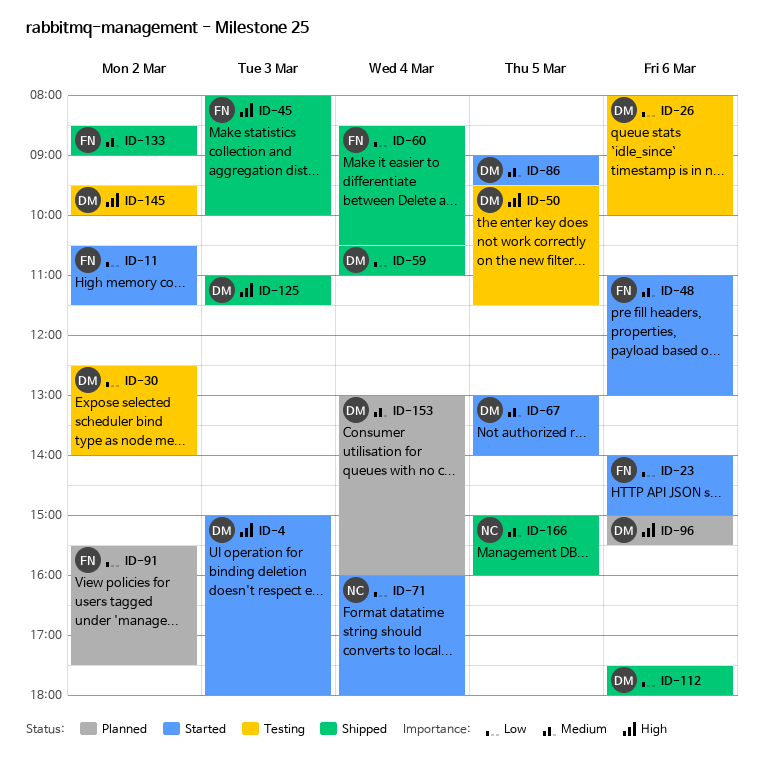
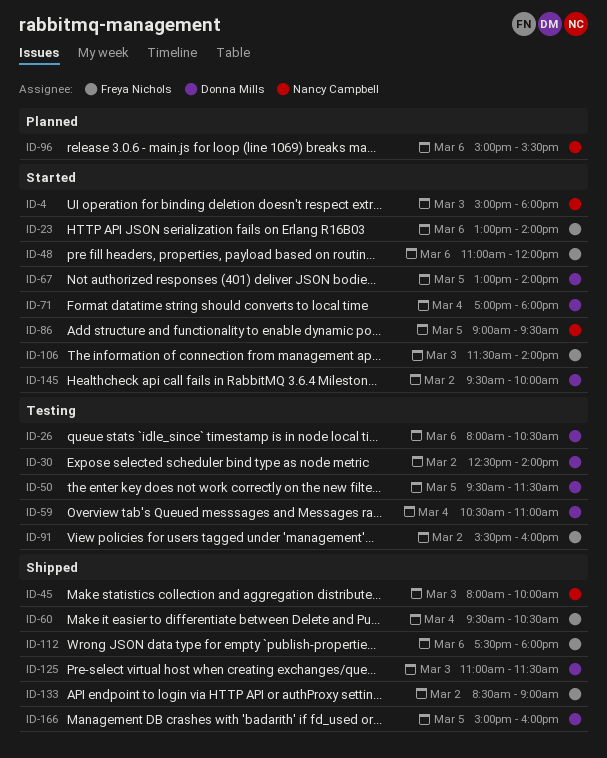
ID-4, owner: Donna Mills -> Nancy Campbell
ID-11: present -> none
ID-23, begins: 14:00 -> 13:00
ID-23, ends: 15:00 -> 14:00
ID-26, ends: 10:00 -> 10:30
ID-45, owner: Freya Nichols -> Nancy Campbell
ID-48, ends: 13:00 -> 12:00
ID-59, status: Shipped -> Testing
ID-60, begins: 08:30 -> 09:30
ID-71, owner: Nancy Campbell -> Donna Mills
ID-71, begins: 16:00 -> 17:00
ID-86, owner: Donna Mills -> Nancy Campbell
ID-91, status: Planned -> Testing
ID-91, ends: 17:30 -> 16:00
ID-96, owner: Donna Mills -> Nancy Campbell
ID-106: none -> present
ID-112, owner: Donna Mills -> Freya Nichols
ID-145, status: Testing -> Started
ID-153: present -> none
ID-166, owner: Nancy Campbell -> Donna Mills

